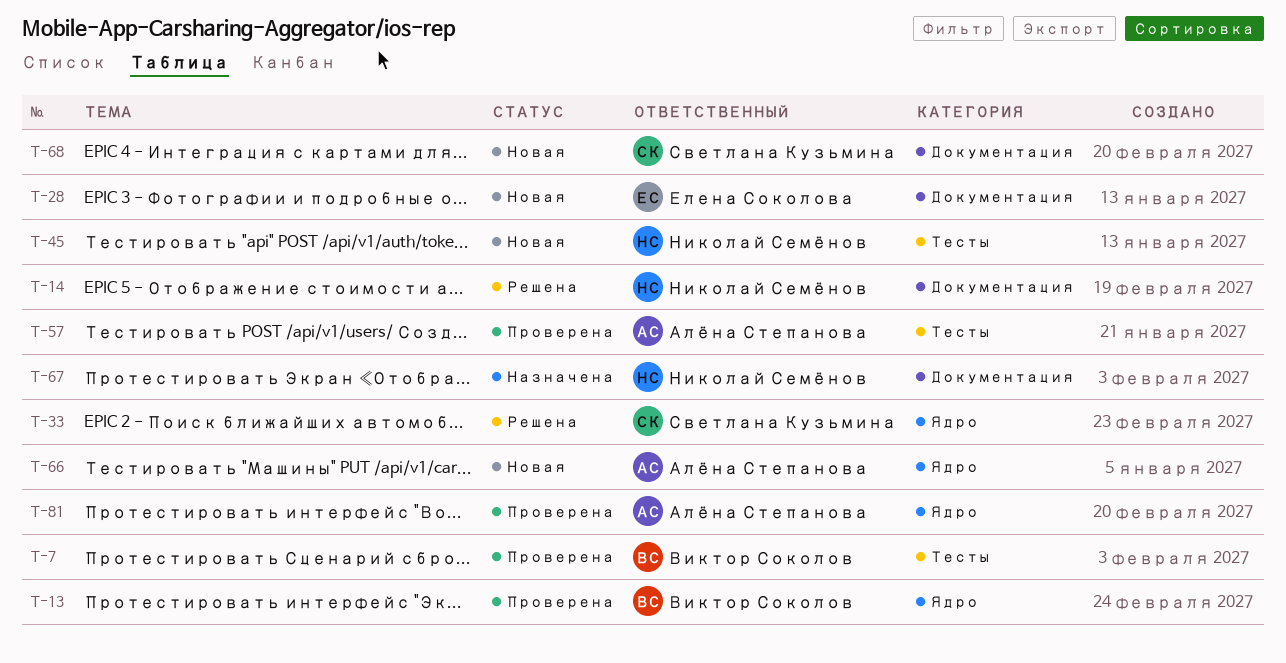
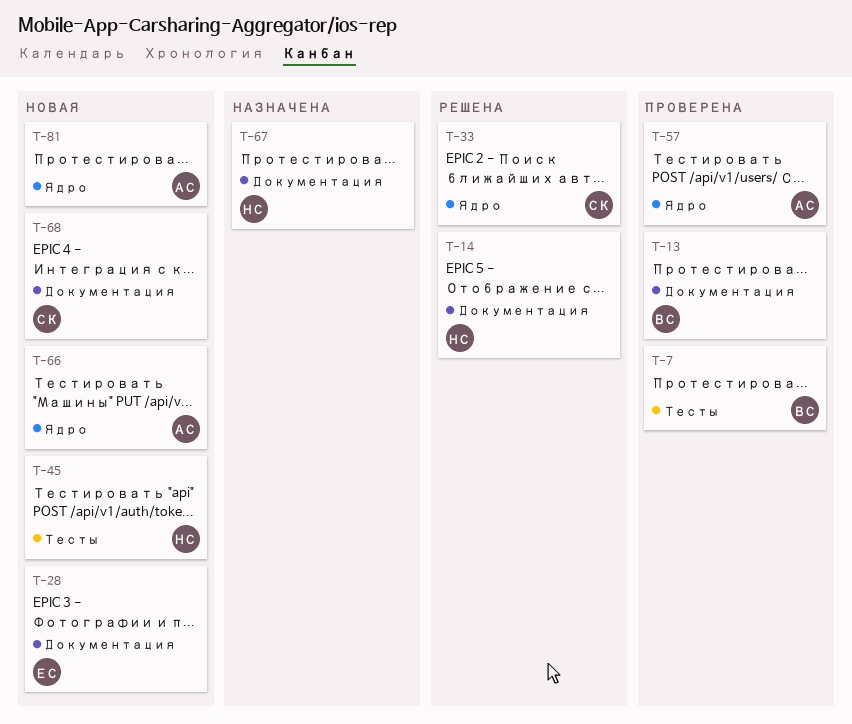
T-13, label: Ядро -> Документация
T-57, label: Тесты -> Ядро
T-81, status: Проверена -> Новая

